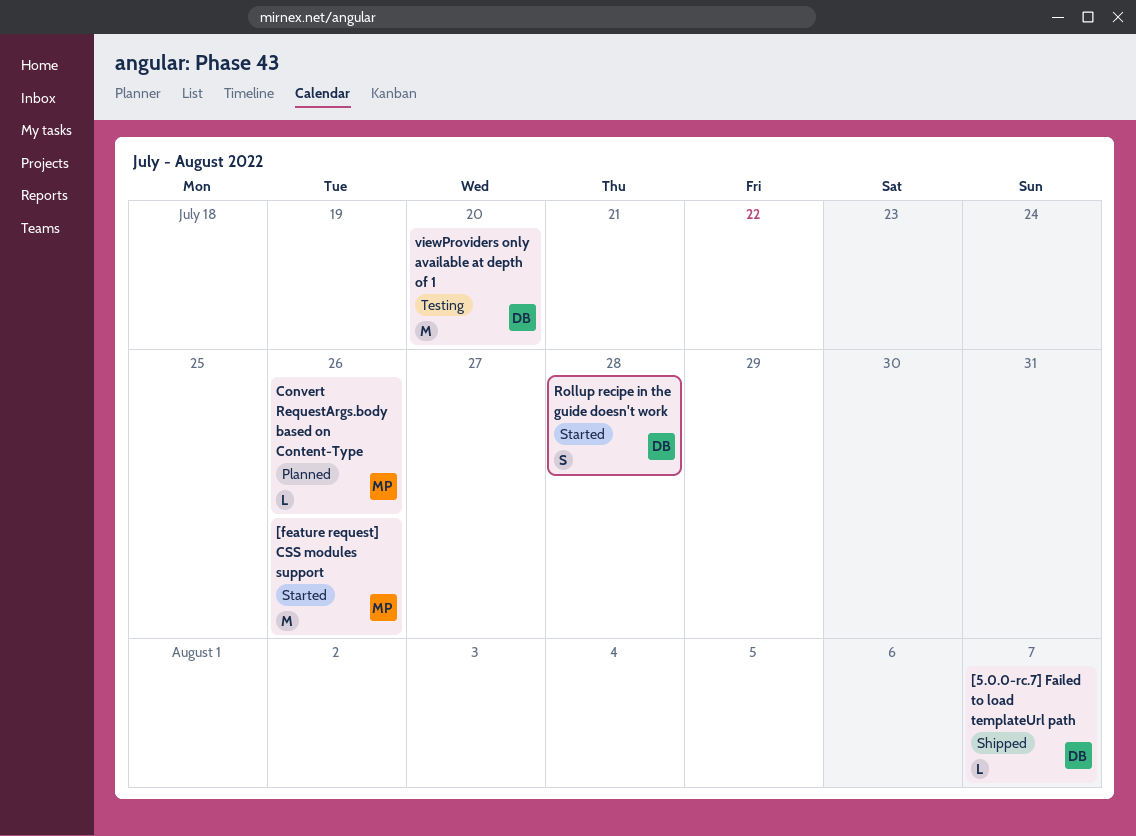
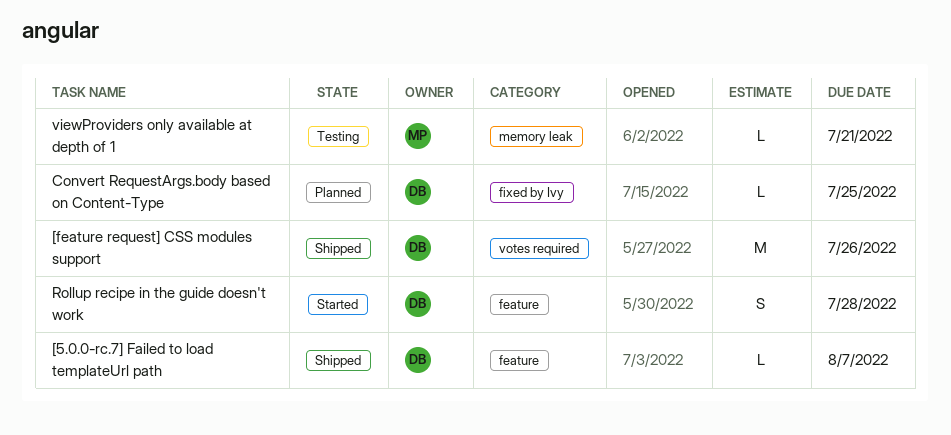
[feature request] CSS modules support, status: Started -> Shipped
[feature request] CSS modules support, owner: MP -> DB
Convert RequestArgs.body based on Content-Type, owner: MP -> DB
Convert RequestArgs.body based on Content-Type, due: Jul 26 -> Jul 25
viewProviders only available at depth of 1, owner: DB -> MP
viewProviders only available at depth of 1, estimate: M -> L
viewProviders only available at depth of 1, due: Jul 20 -> Jul 21

